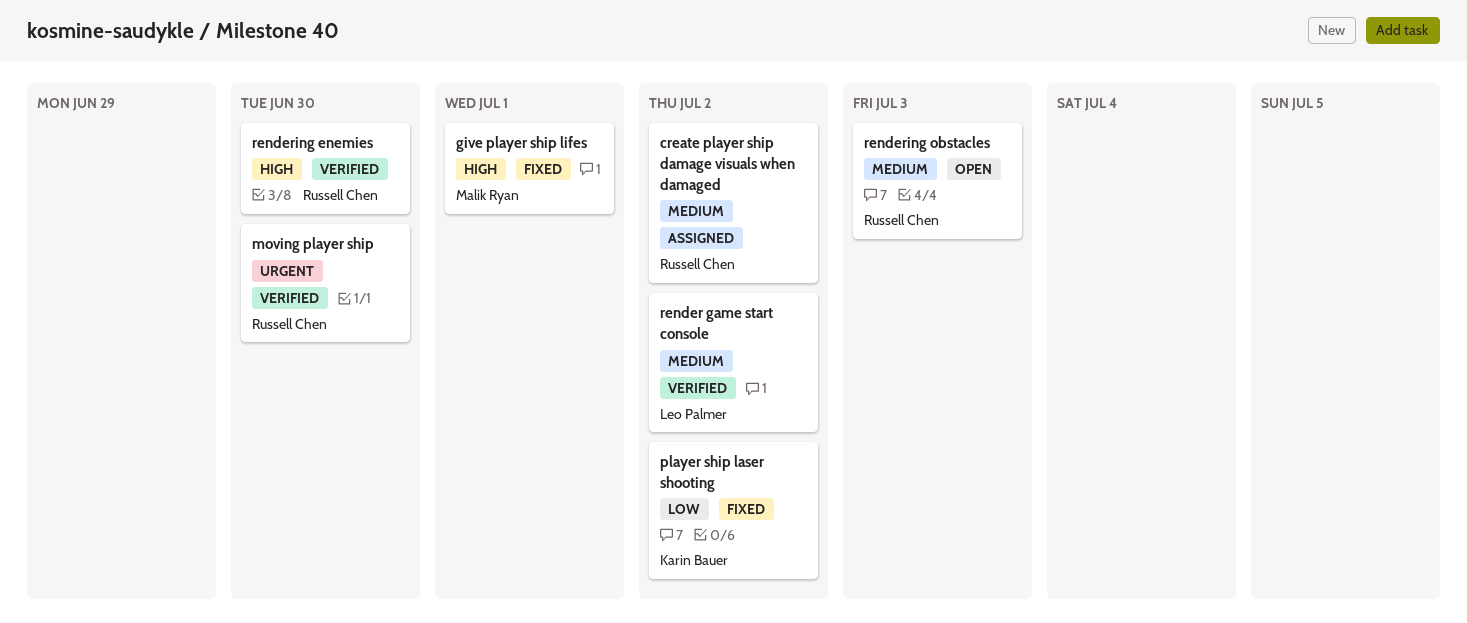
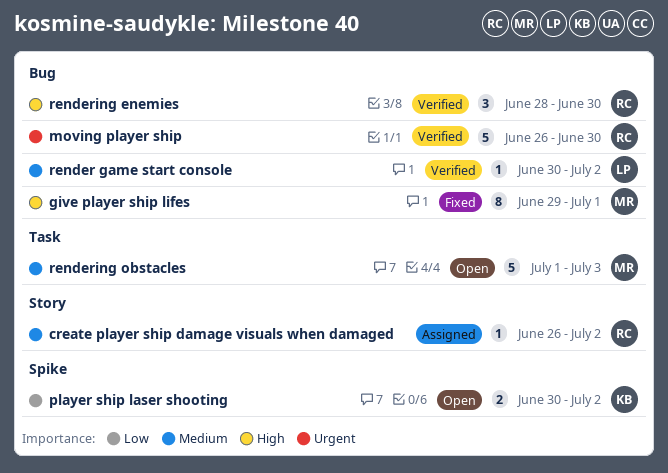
player ship laser shooting, status: Fixed -> Open
rendering obstacles, owner: Russell Chen -> Malik Ryan

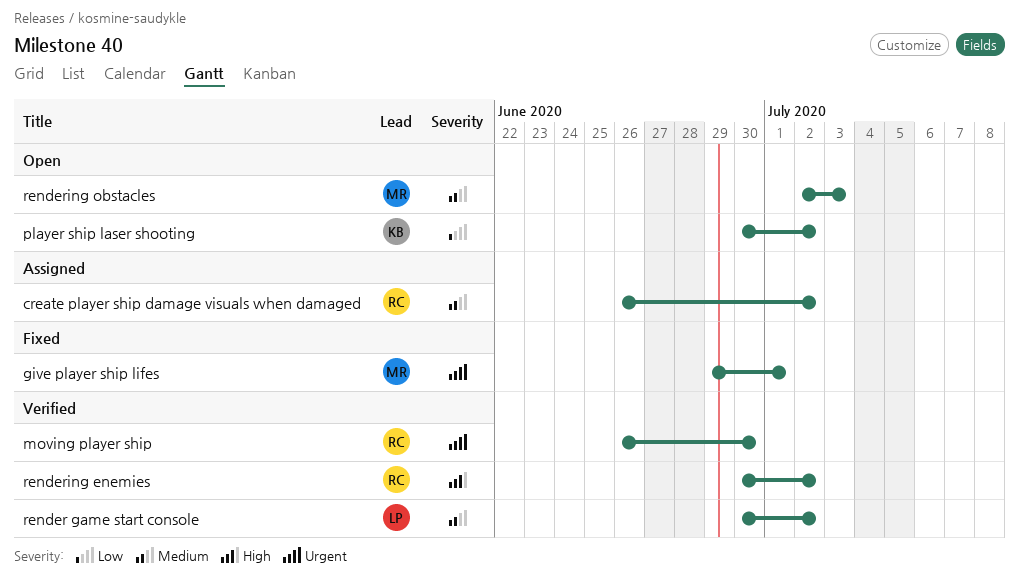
give player ship lifes, priority: High -> Urgent
rendering enemies, start: Jun 28 -> Jun 30
rendering enemies, due: Jun 30 -> Jul 2
rendering obstacles, start: Jul 1 -> Jul 2

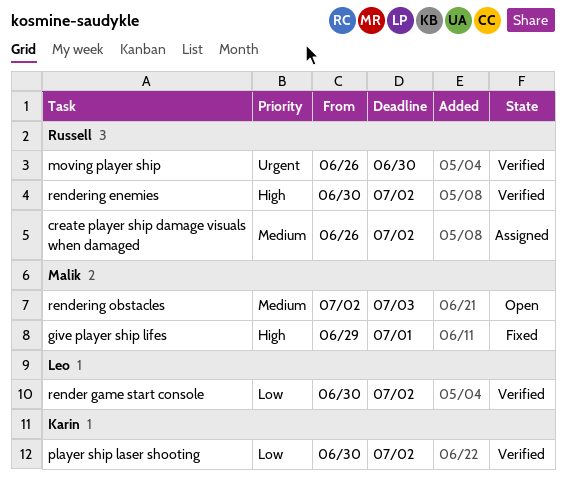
give player ship lifes, priority: Urgent -> High
player ship laser shooting, status: Open -> Verified
render game start console, priority: Medium -> Low

